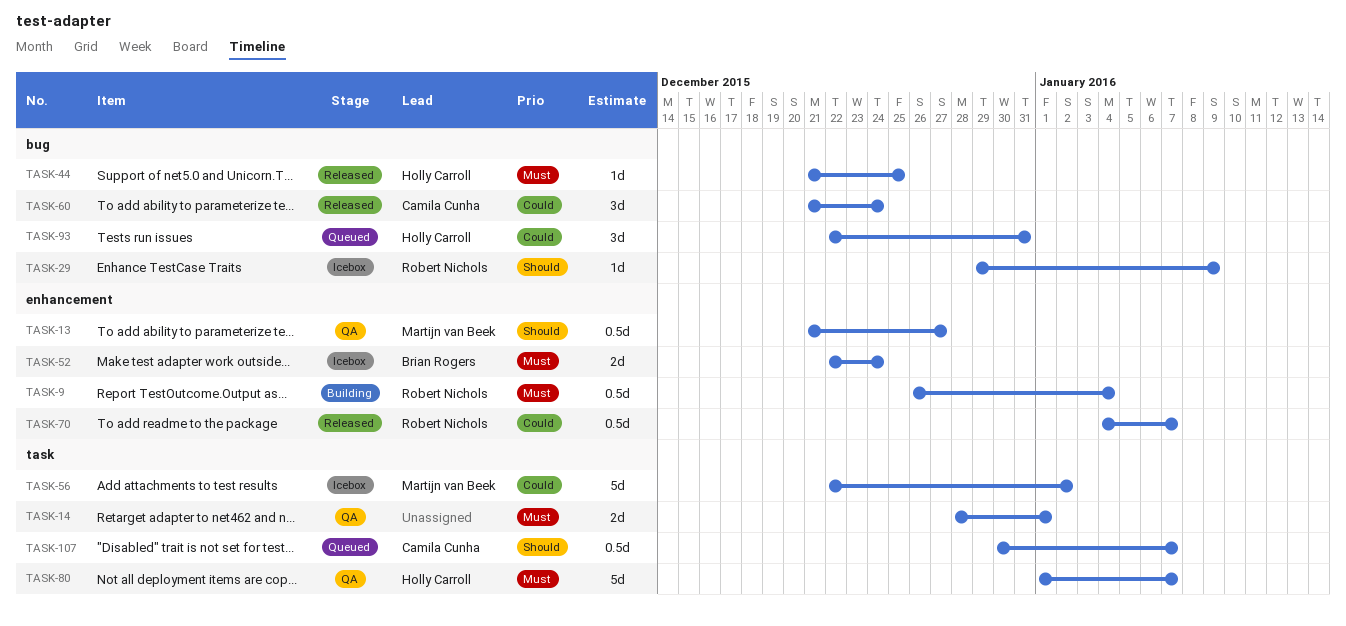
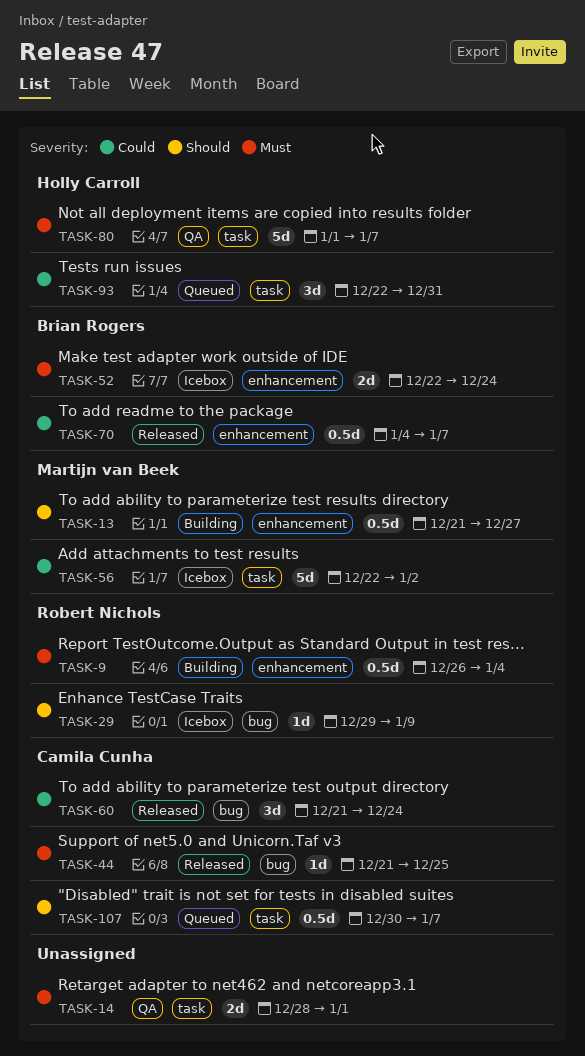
TASK-13, status: QA -> Building
TASK-44, owner: Holly Carroll -> Camila Cunha
TASK-70, owner: Robert Nichols -> Brian Rogers
TASK-93, label: bug -> task

